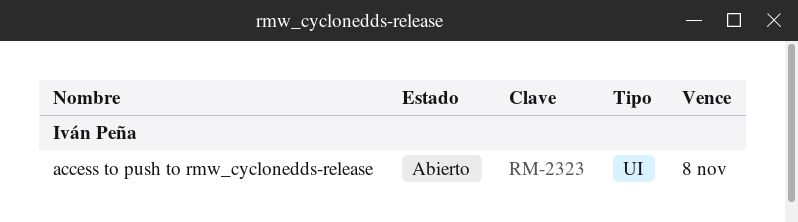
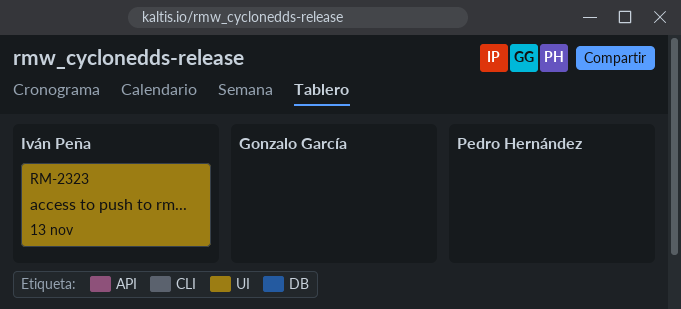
RM-2323, due: Nov 8 -> Nov 13

